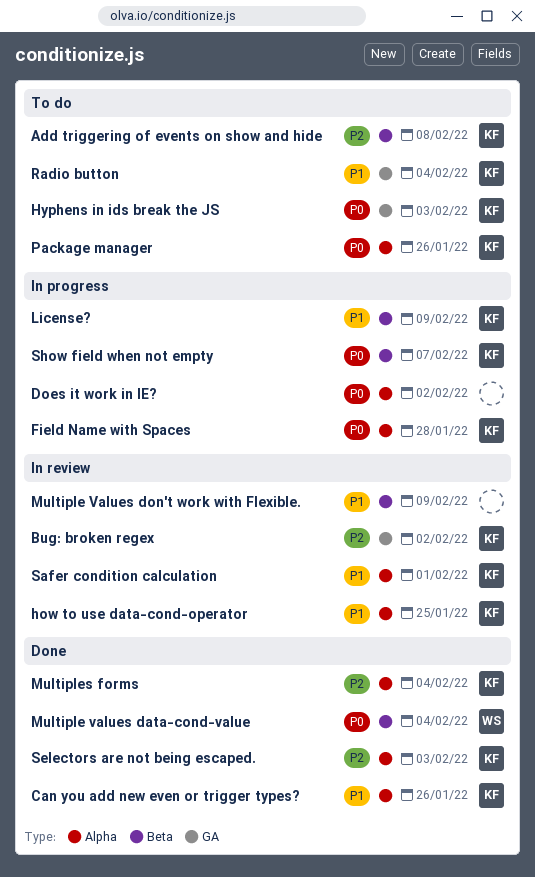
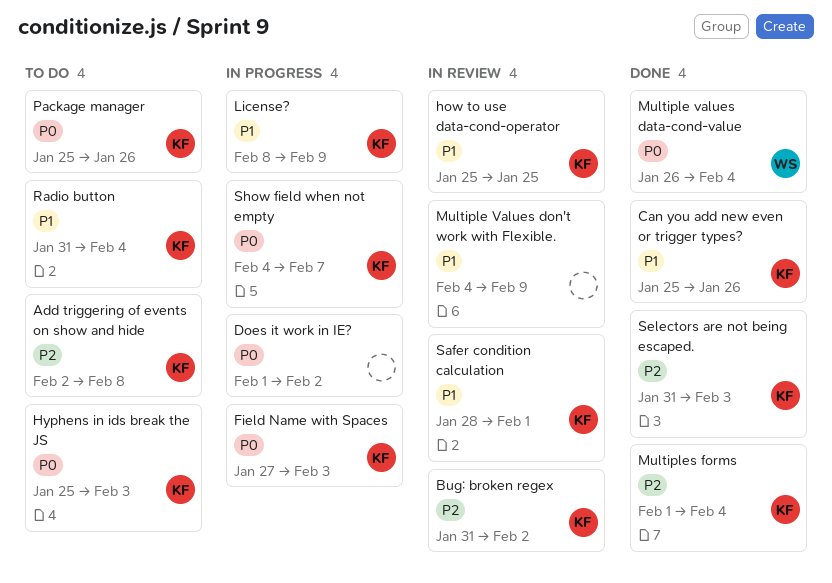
Field Name with Spaces, due: Jan 28 -> Feb 3

